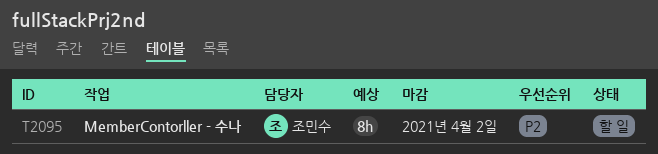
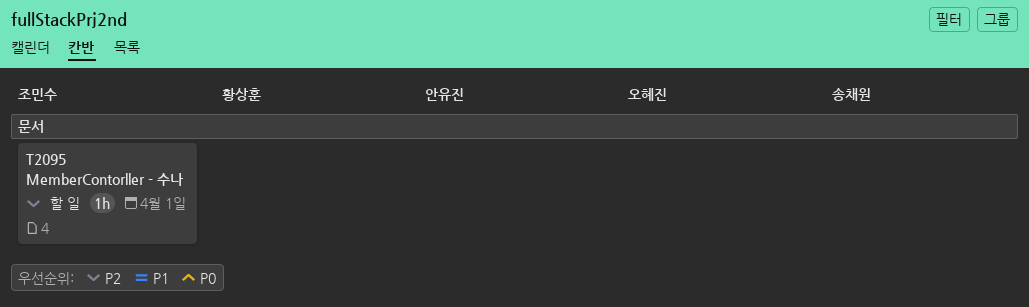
T2095, estimate: 8h -> 1h
T2095, due: Apr 2 -> Apr 1

